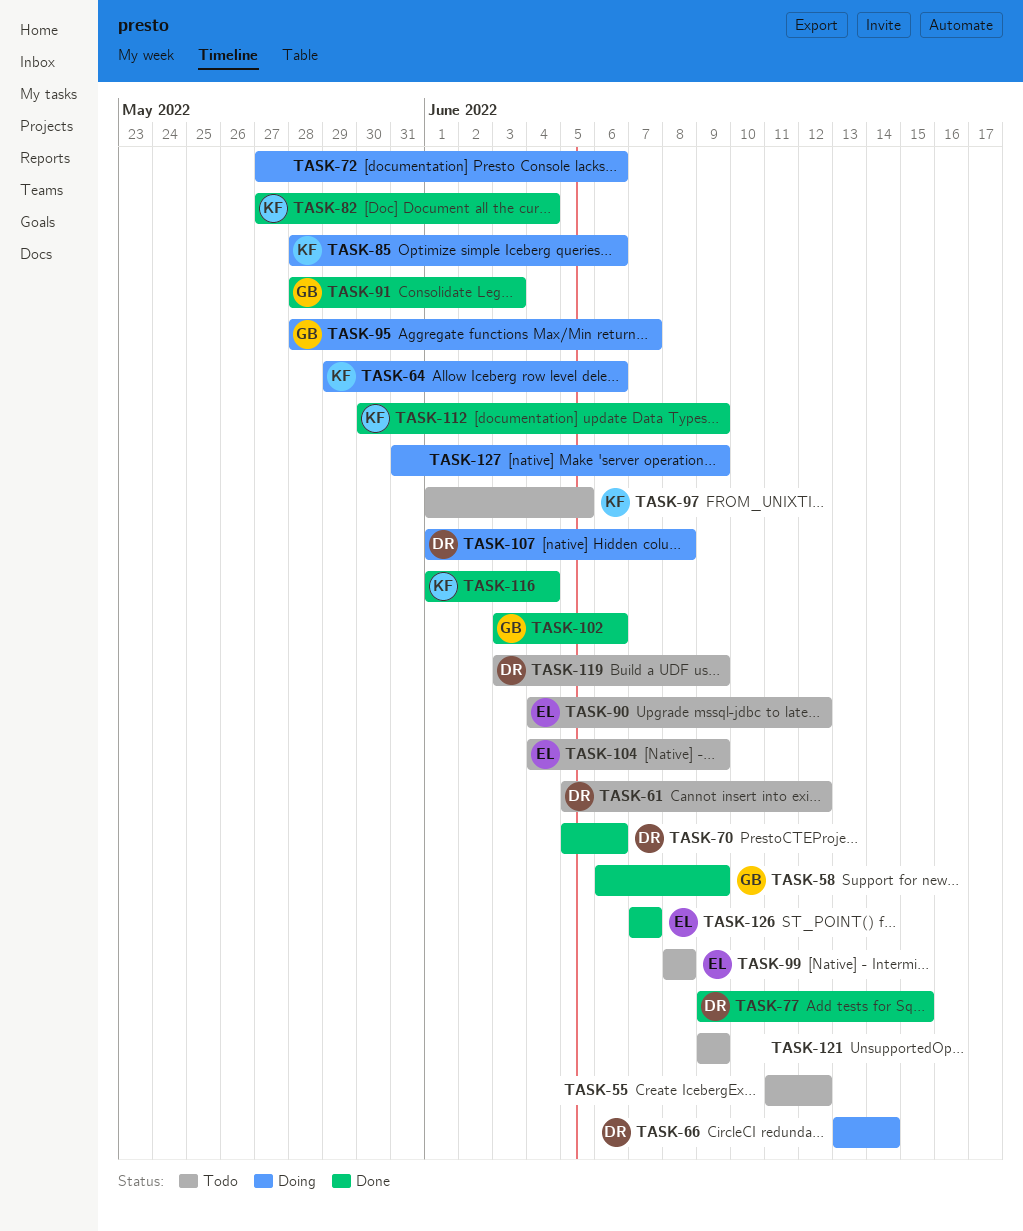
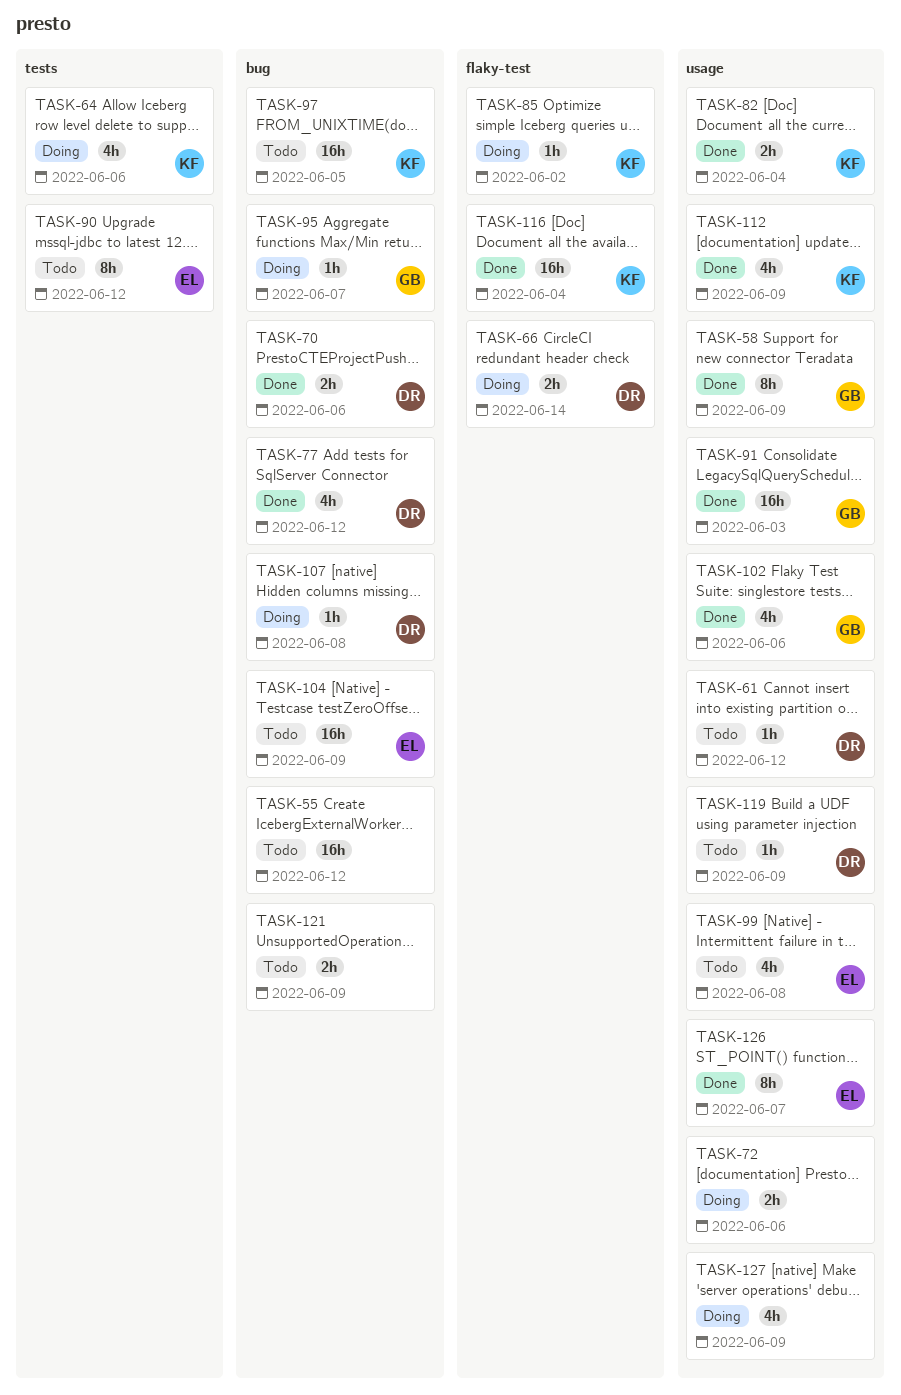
TASK-77, due: Jun 15 -> Jun 12
TASK-85, due: Jun 6 -> Jun 2

